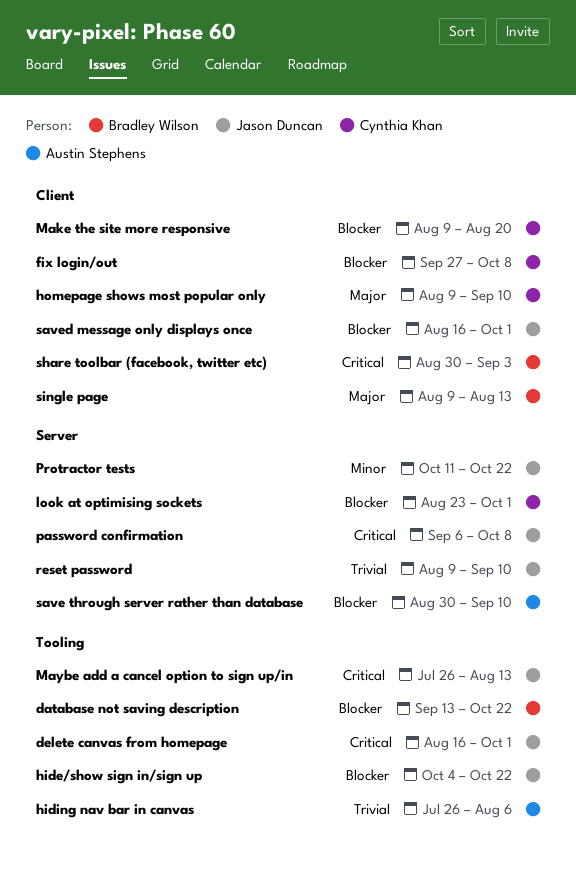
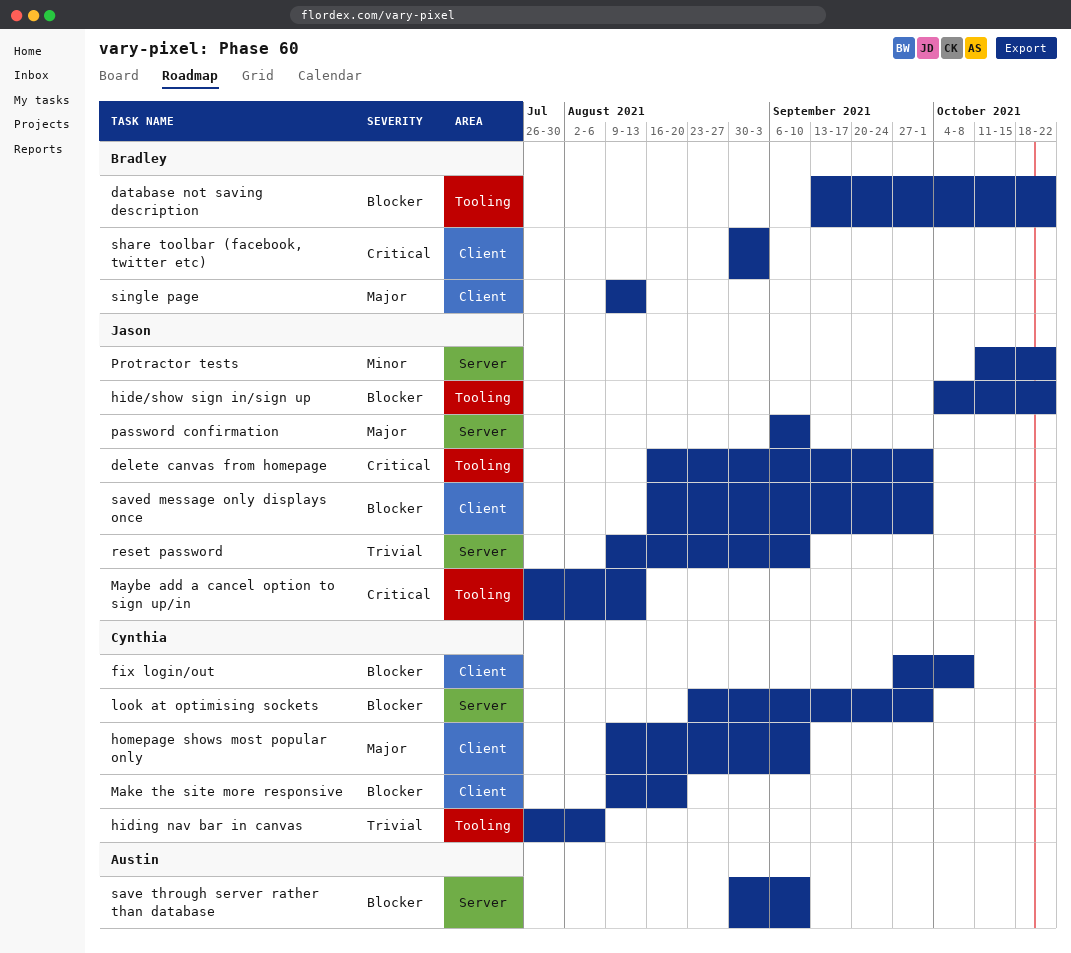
hiding nav bar in canvas, owner: Austin Stephens -> Cynthia Khan
password confirmation, priority: Critical -> Major
password confirmation, due: Oct 8 -> Sep 10

